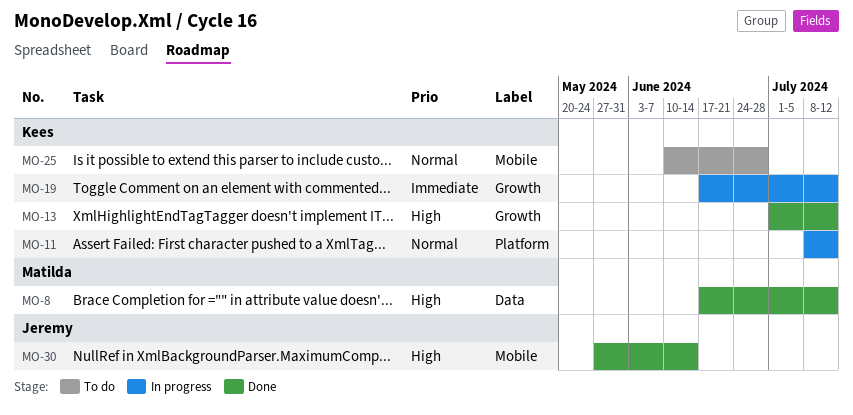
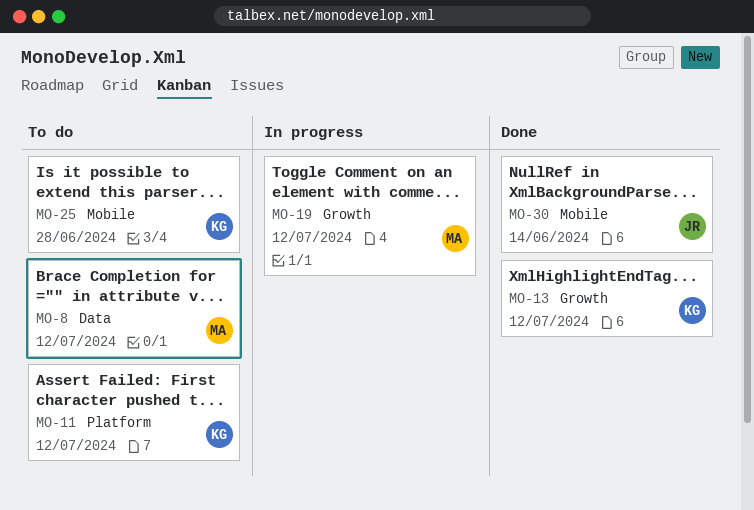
MO-8, status: Done -> To do
MO-11, status: In progress -> To do
MO-19, owner: Kees -> Matilda

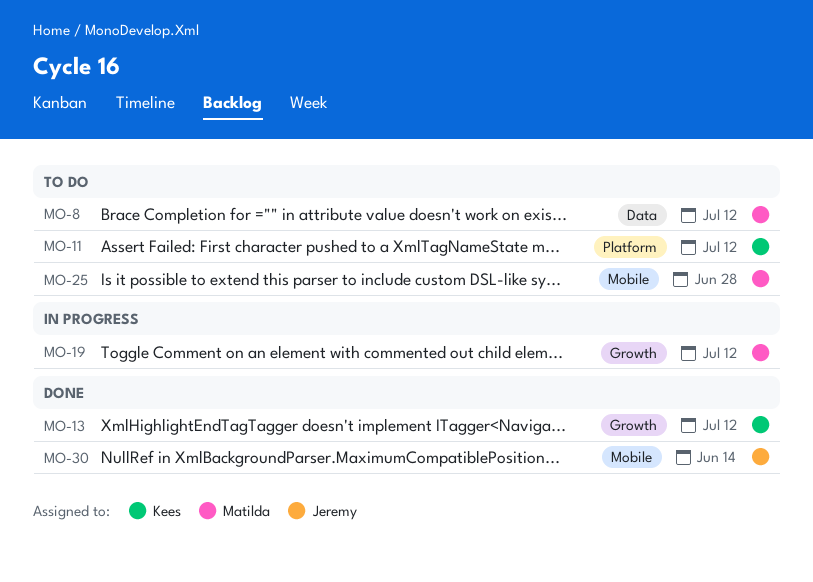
MO-25, owner: Kees -> Matilda

